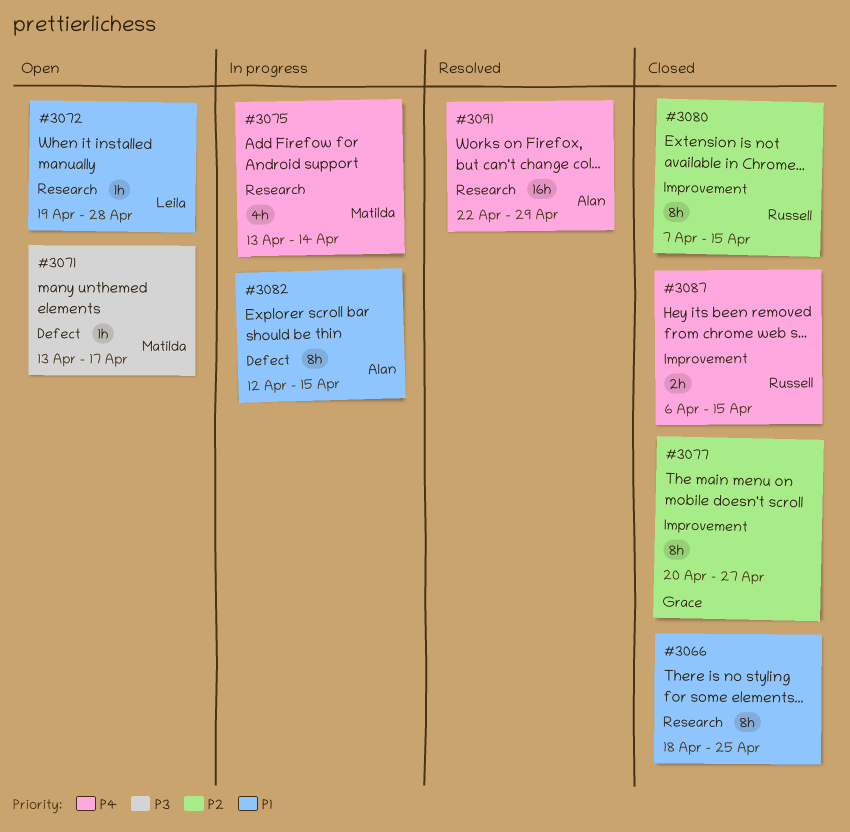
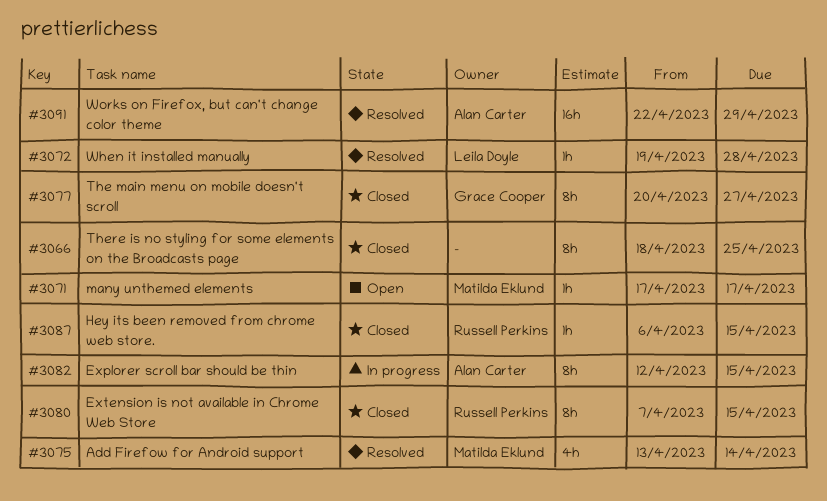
#3071, start: Apr 13 -> Apr 17
#3072, status: Open -> Resolved
#3075, status: In progress -> Resolved
#3087, estimate: 2h -> 1h

